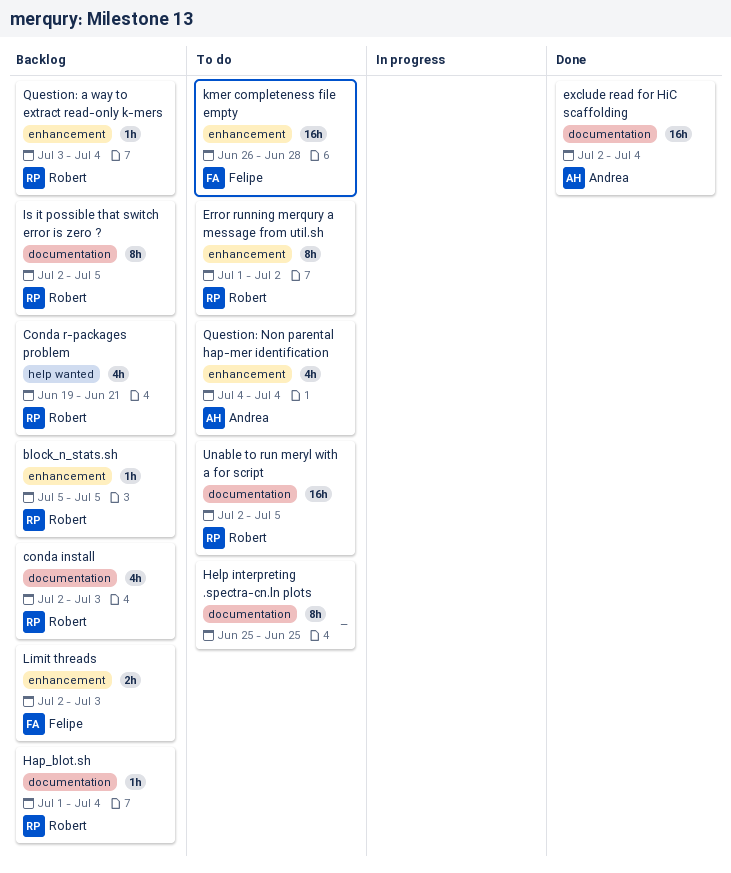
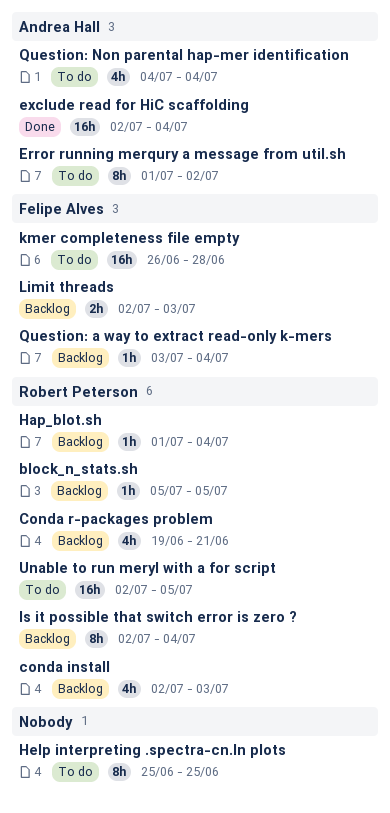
Error running merqury a message from util.sh, owner: Robert Peterson -> Andrea Hall
Is it possible that switch error is zero ?, due: Jul 5 -> Jul 4
Question: a way to extract read-only k-mers, owner: Robert Peterson -> Felipe Alves

